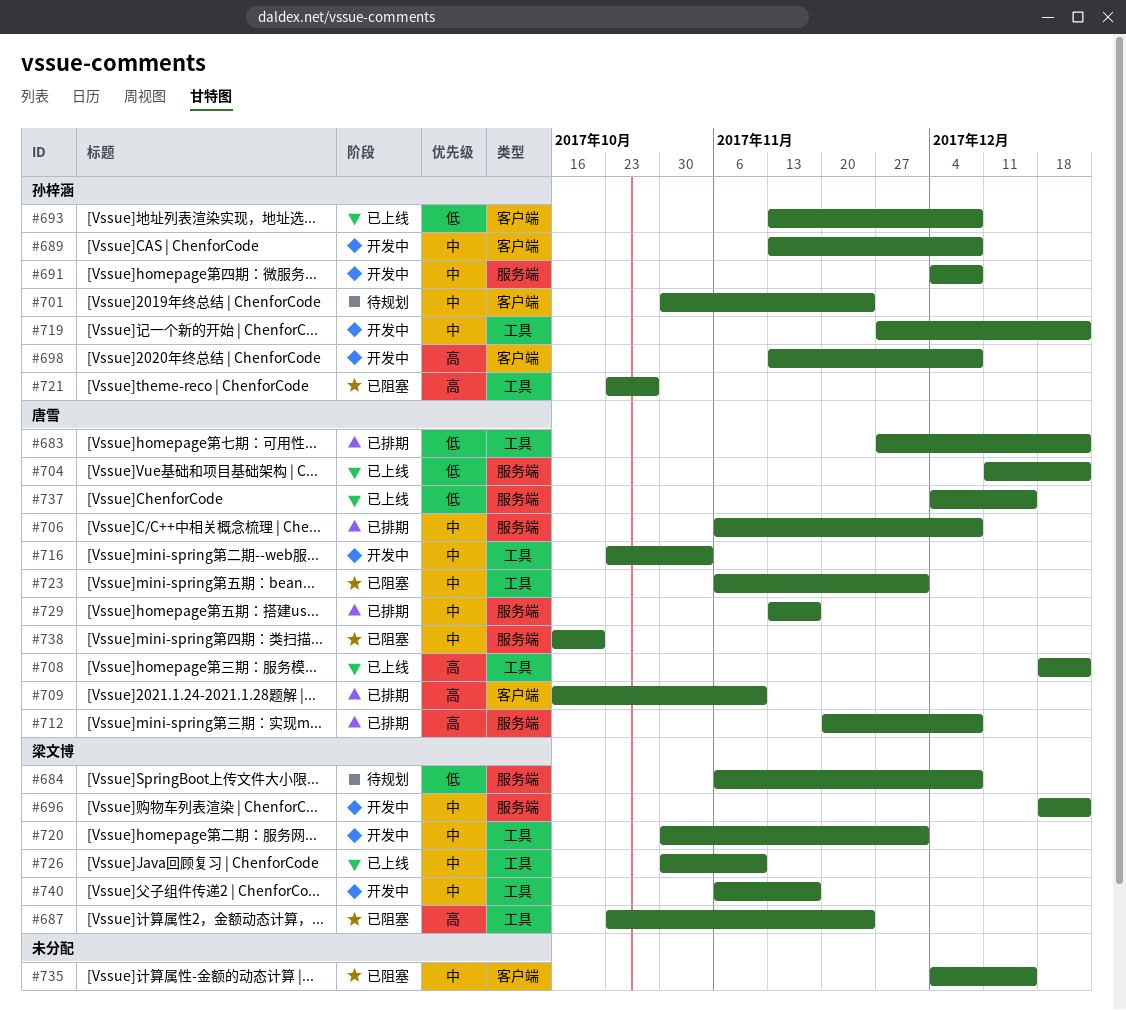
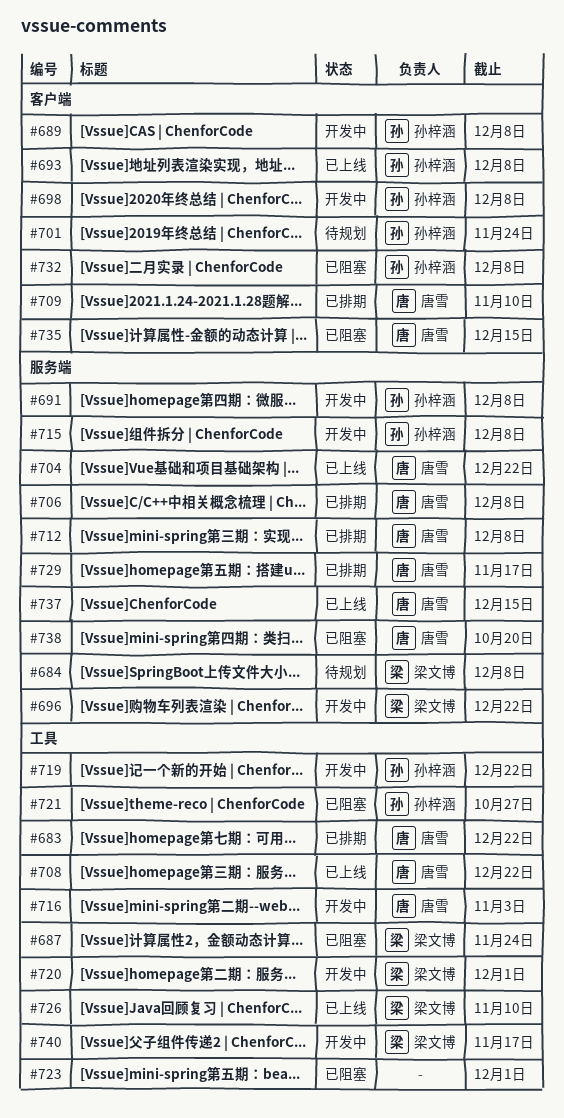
#715: none -> present
#723, owner: 唐雪 -> none
#732: none -> present
#735, owner: none -> 唐雪

